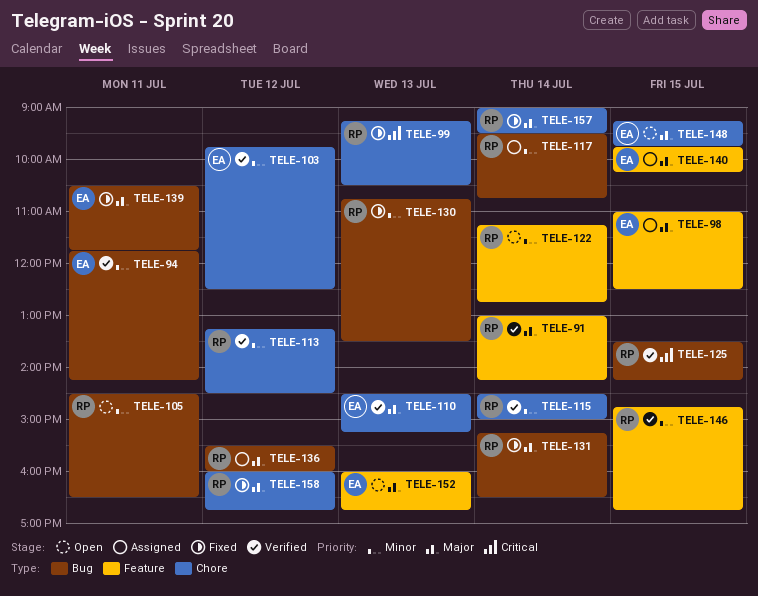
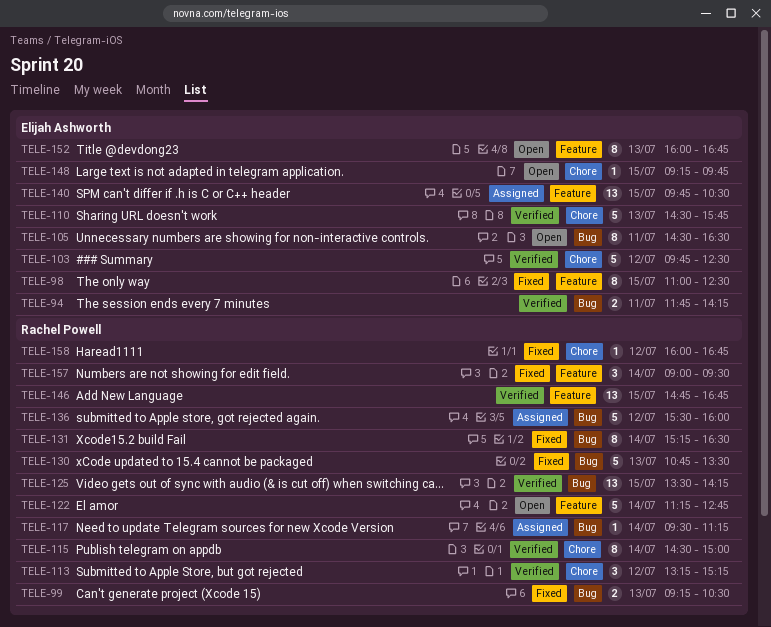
TELE-91: present -> none
TELE-98, status: Assigned -> Fixed
TELE-99, label: Chore -> Bug
TELE-105, owner: Rachel Powell -> Elijah Ashworth
TELE-110, ends: 15:15 -> 15:45
TELE-113, ends: 14:30 -> 15:15
TELE-117, ends: 10:45 -> 11:15
TELE-139: present -> none
TELE-140, ends: 10:15 -> 10:30
TELE-157, label: Chore -> Feature

